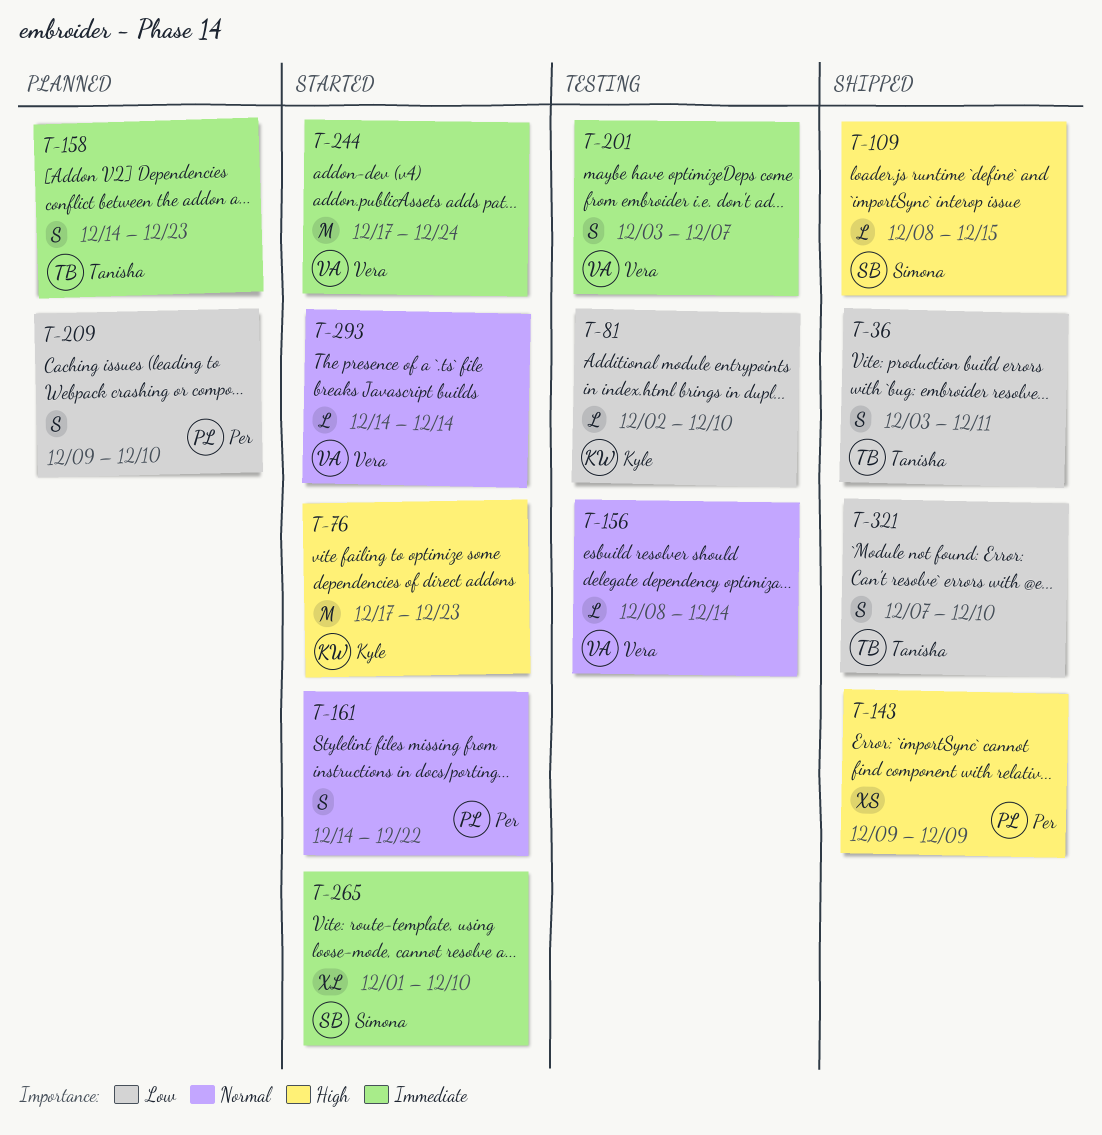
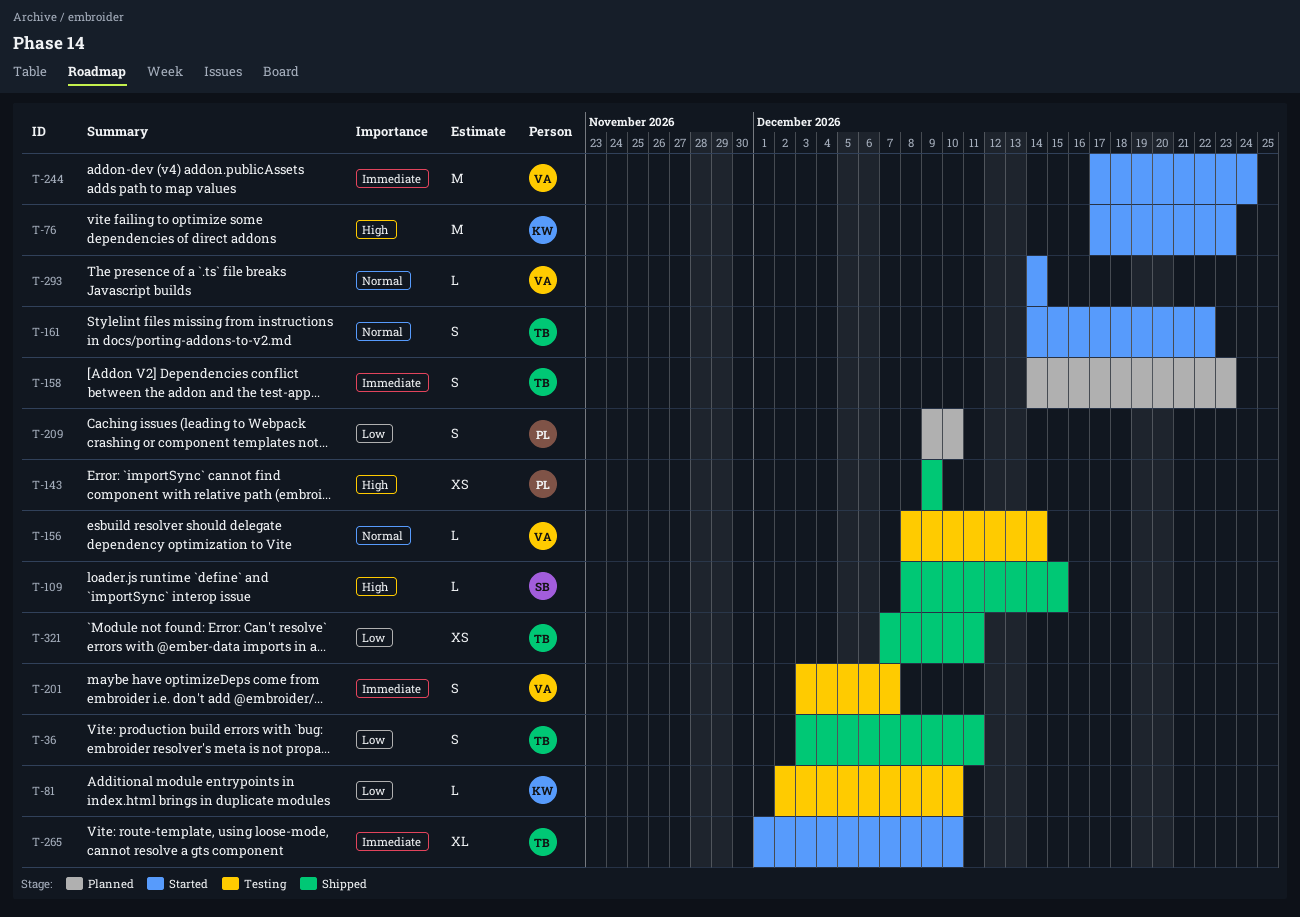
T-161, owner: Per -> Tanisha
T-265, owner: Simona -> Tanisha
T-321, estimate: S -> XS
T-321, due: Dec 10 -> Dec 11

